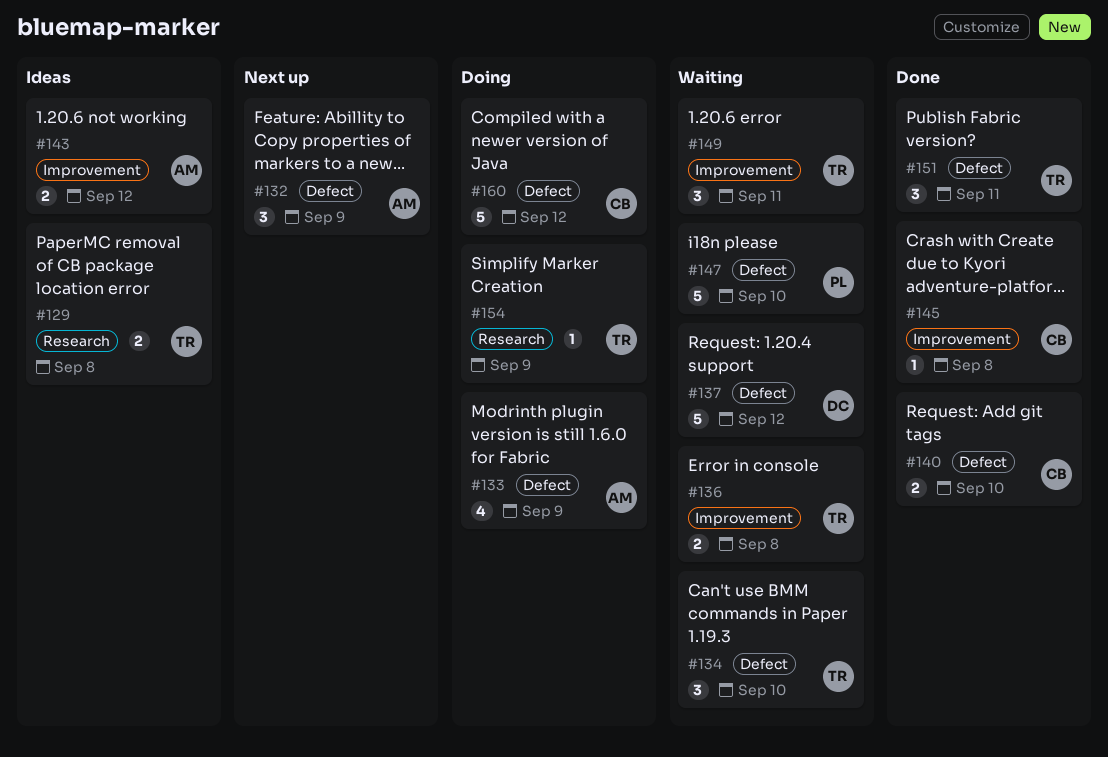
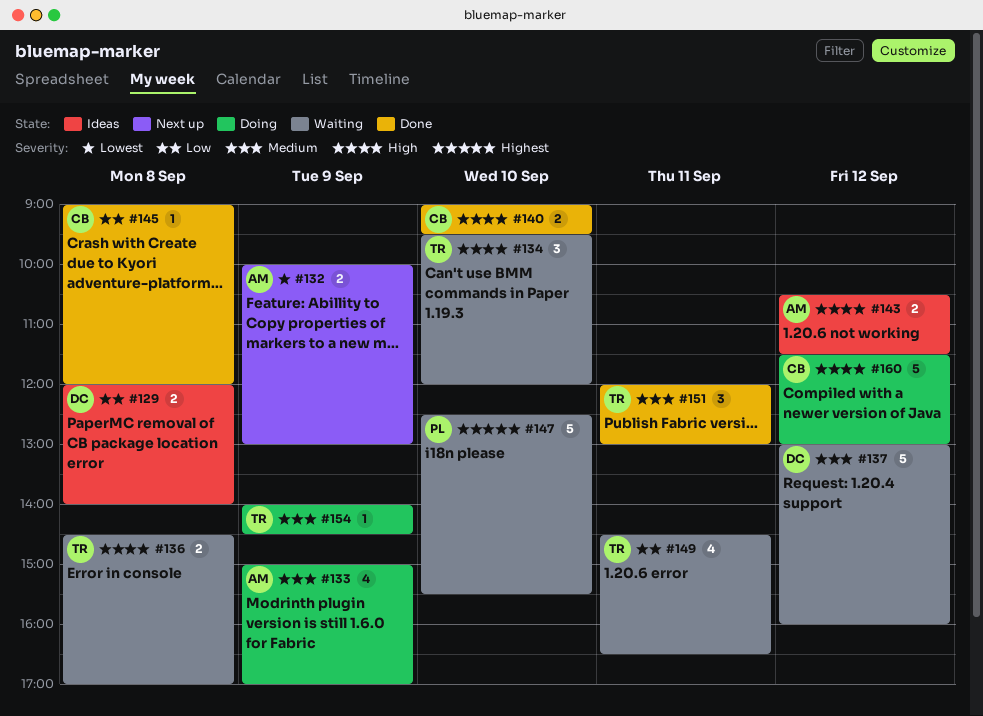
#129, owner: TR -> DC
#132, estimate: 3 -> 2
#149, estimate: 3 -> 4

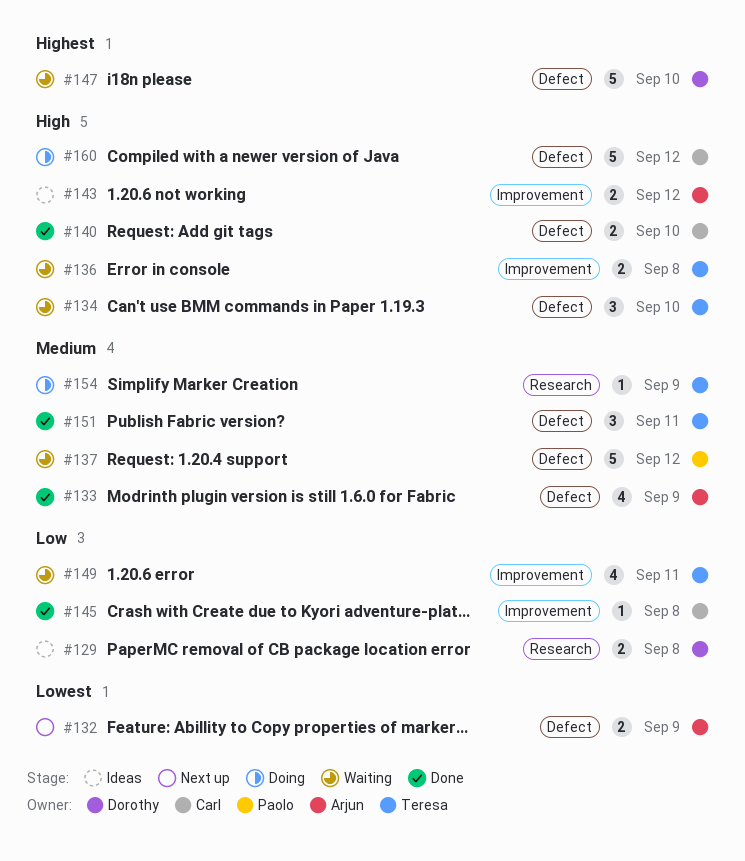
#133, status: Doing -> Done
#137, owner: Dorothy -> Paolo
#147, owner: Paolo -> Dorothy

